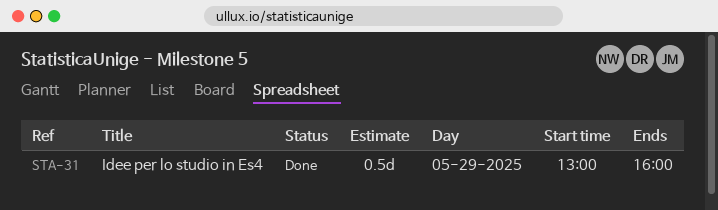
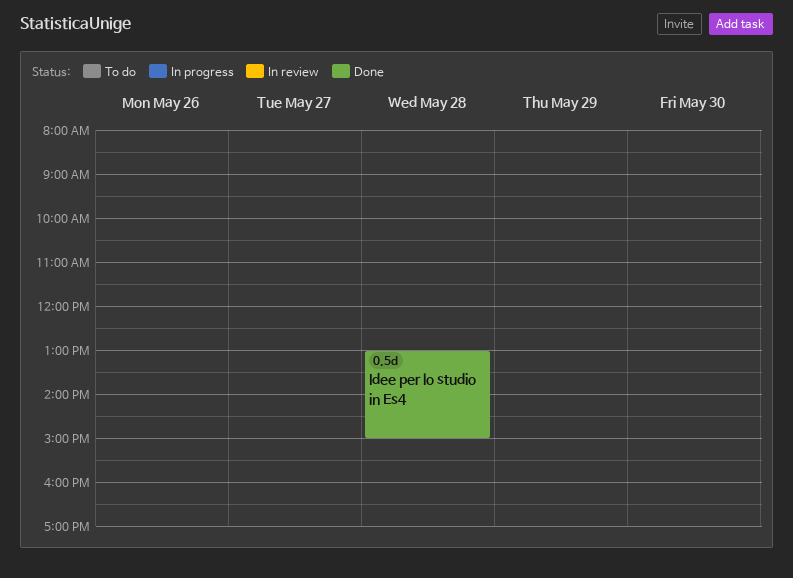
Idee per lo studio in Es4, day: May 29 -> May 28
Idee per lo studio in Es4, ends: 16:00 -> 15:00

